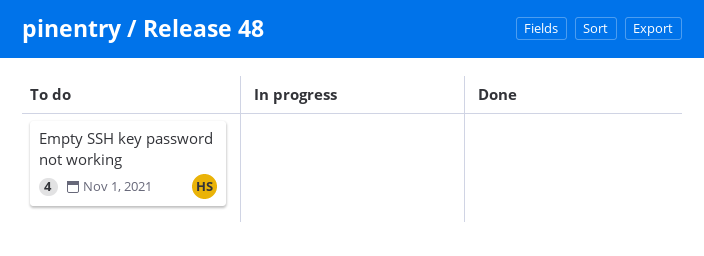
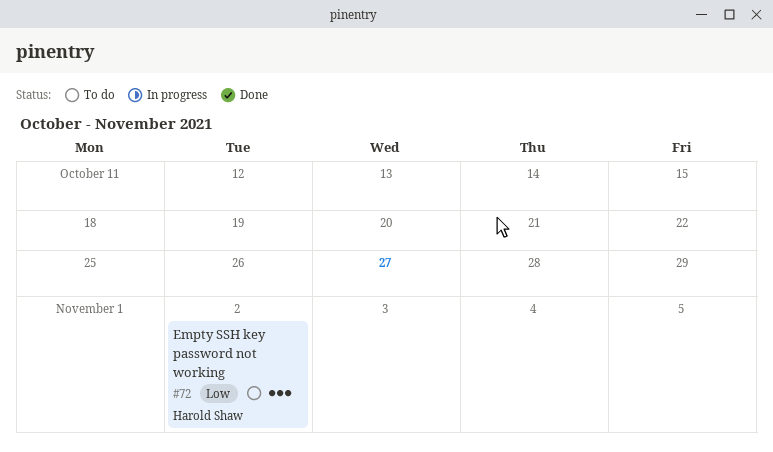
Empty SSH key password not working, estimate: 4 -> 3
Empty SSH key password not working, due: Nov 1 -> Nov 2

